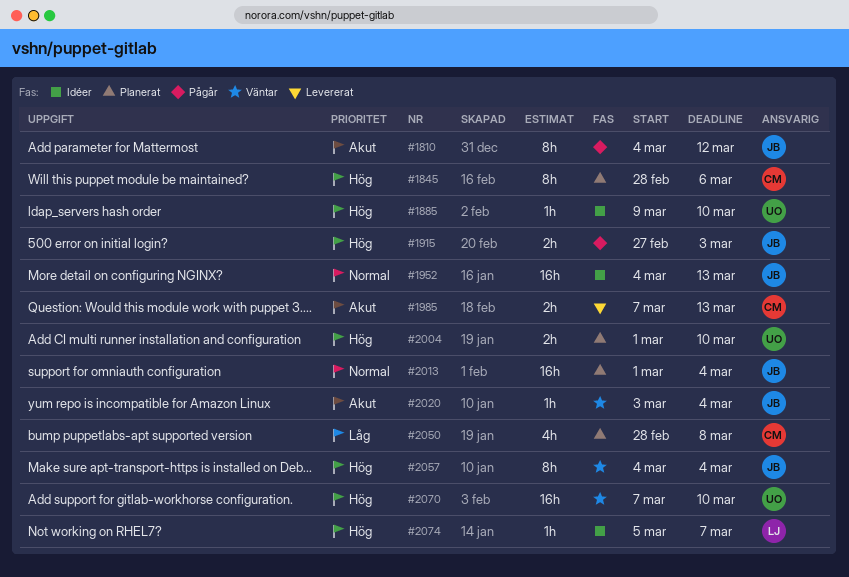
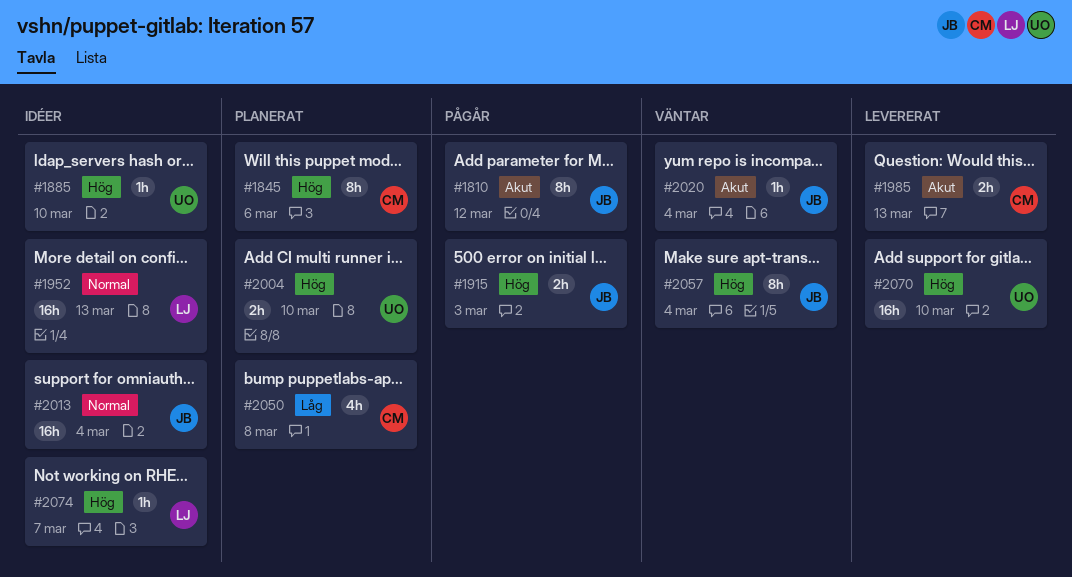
#1952, owner: JB -> LJ
#2013, status: Planerat -> Idéer
#2070, status: Väntar -> Levererat

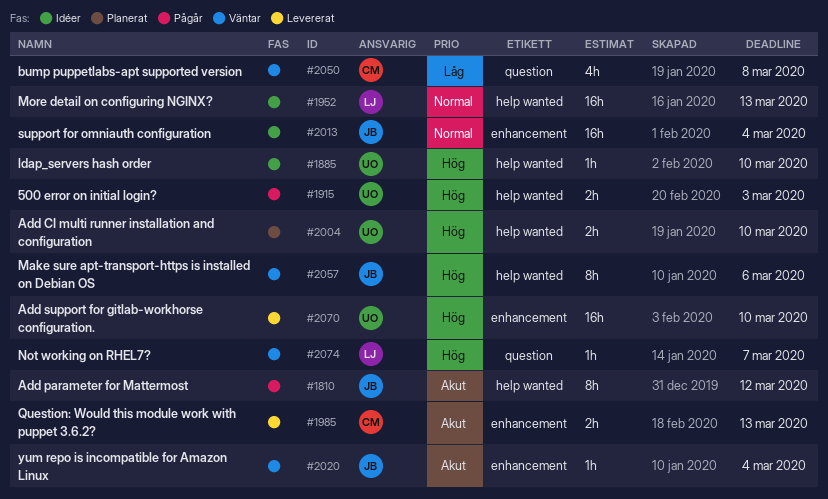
#1845: present -> none
#1915, owner: JB -> UO
#2050, status: Planerat -> Väntar
#2057, due: Mar 4 -> Mar 6
#2074, status: Idéer -> Väntar

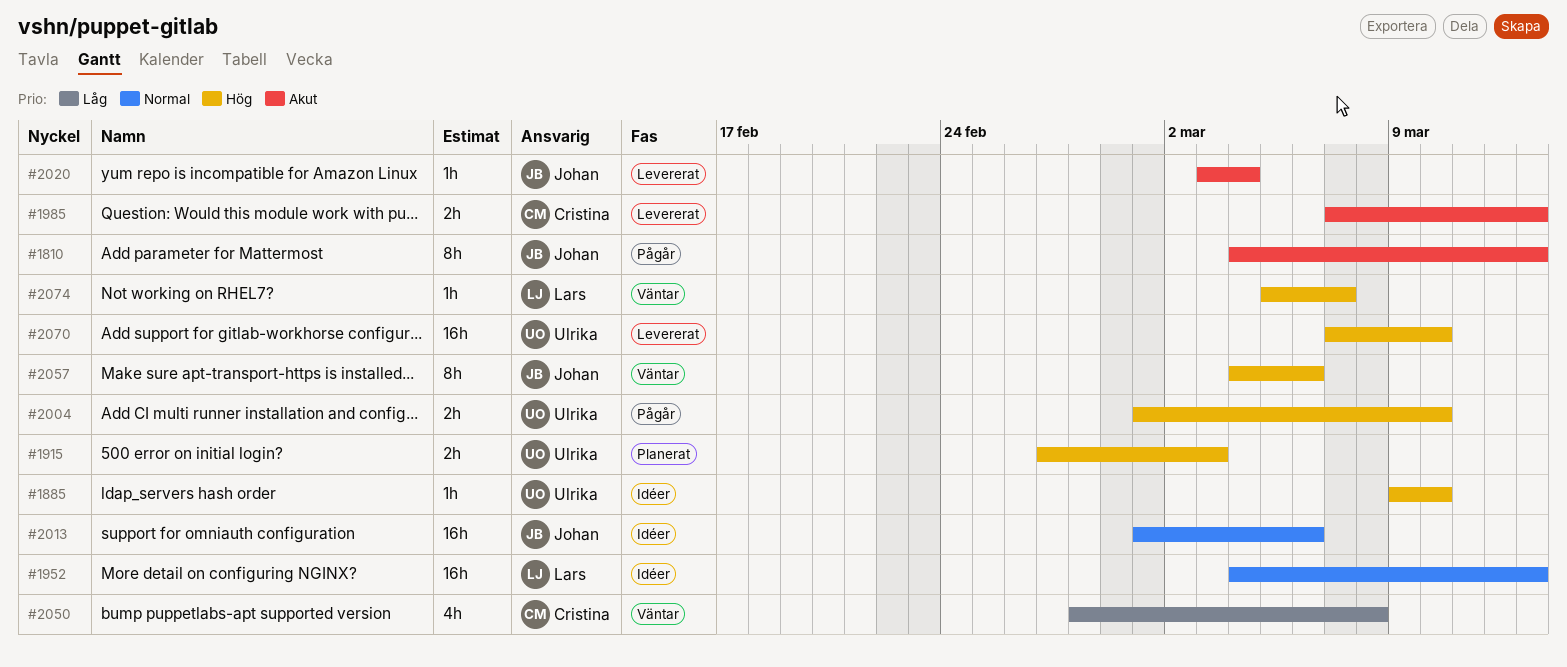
#1810, due: Mar 12 -> Mar 13
#1915, status: Pågår -> Planerat
#2004, status: Planerat -> Pågår
#2013, due: Mar 4 -> Mar 6
#2020, status: Väntar -> Levererat

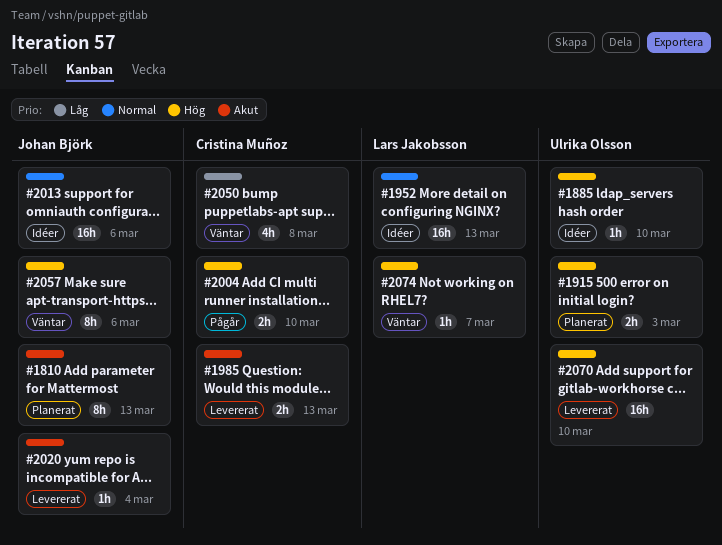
#1810, status: Pågår -> Planerat
#2004, owner: Ulrika Olsson -> Cristina Muñoz

